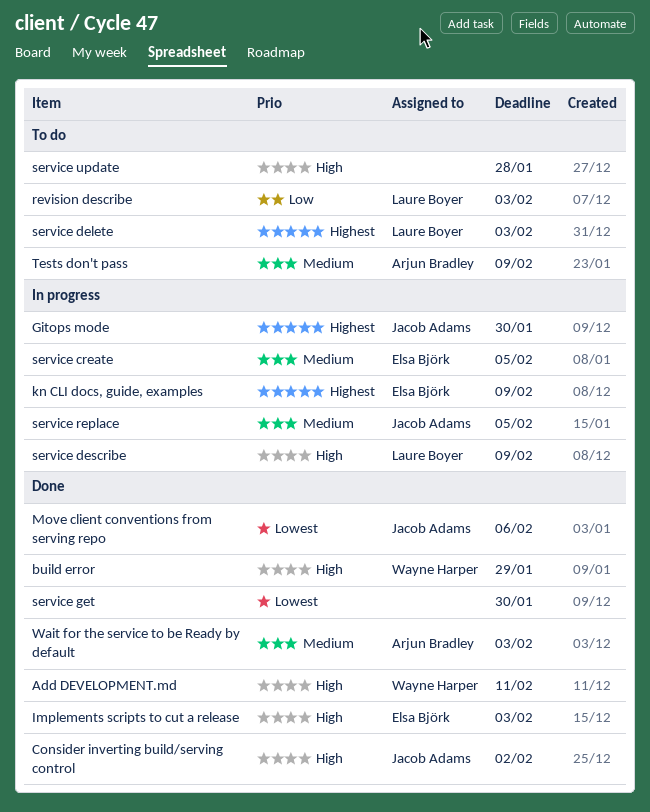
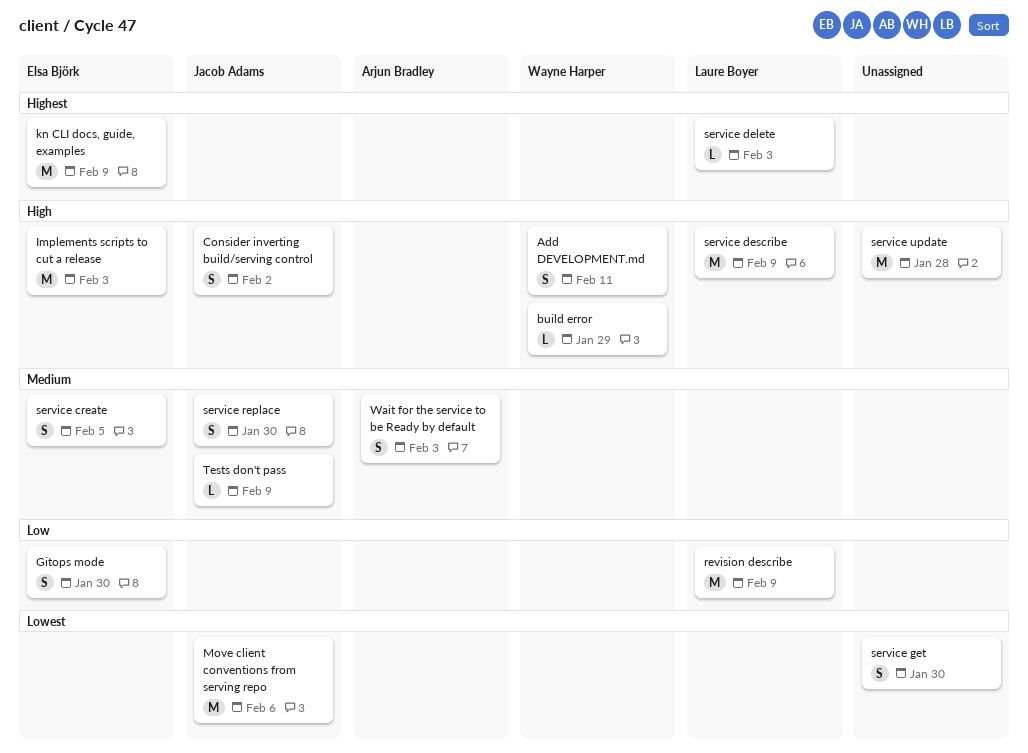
Gitops mode, owner: Jacob Adams -> Elsa Björk
Gitops mode, priority: Highest -> Low
revision describe, due: Feb 3 -> Feb 9
service replace, due: Feb 5 -> Jan 30
Tests don't pass, owner: Arjun Bradley -> Jacob Adams

